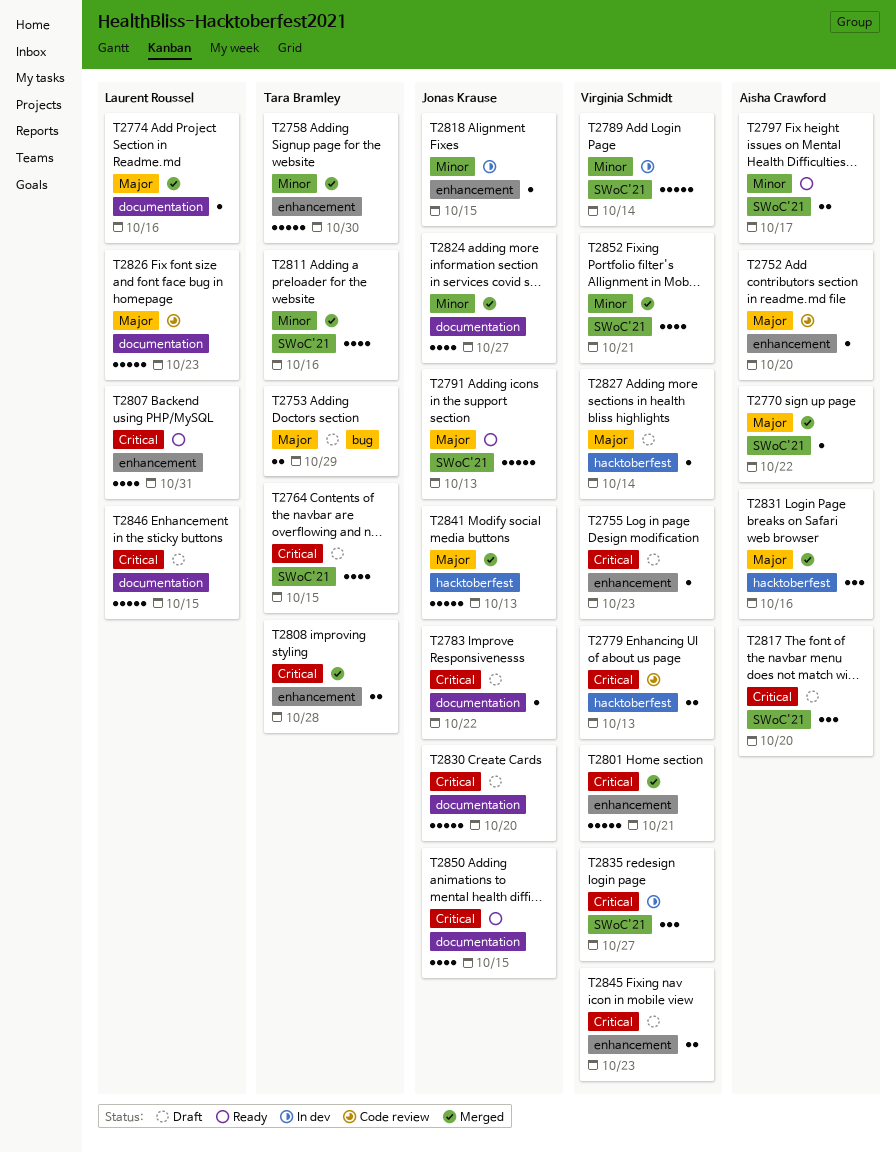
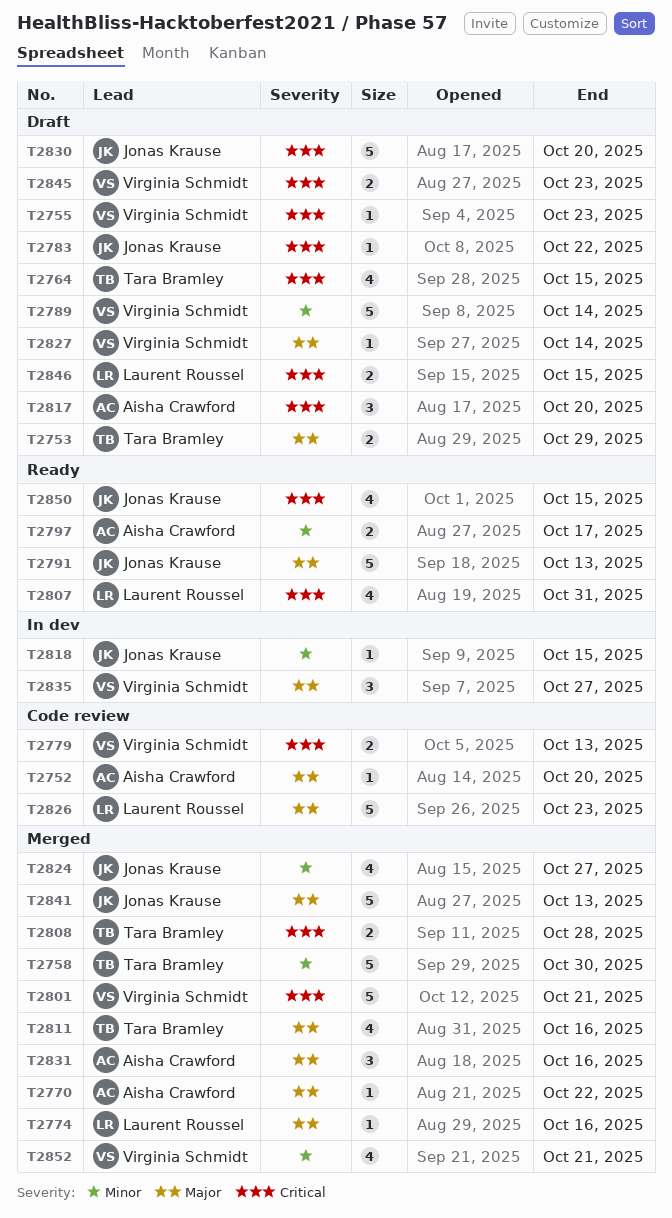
T2789, status: In dev -> Draft
T2811, priority: Minor -> Major
T2835, priority: Critical -> Major
T2846, estimate: 5 -> 2

